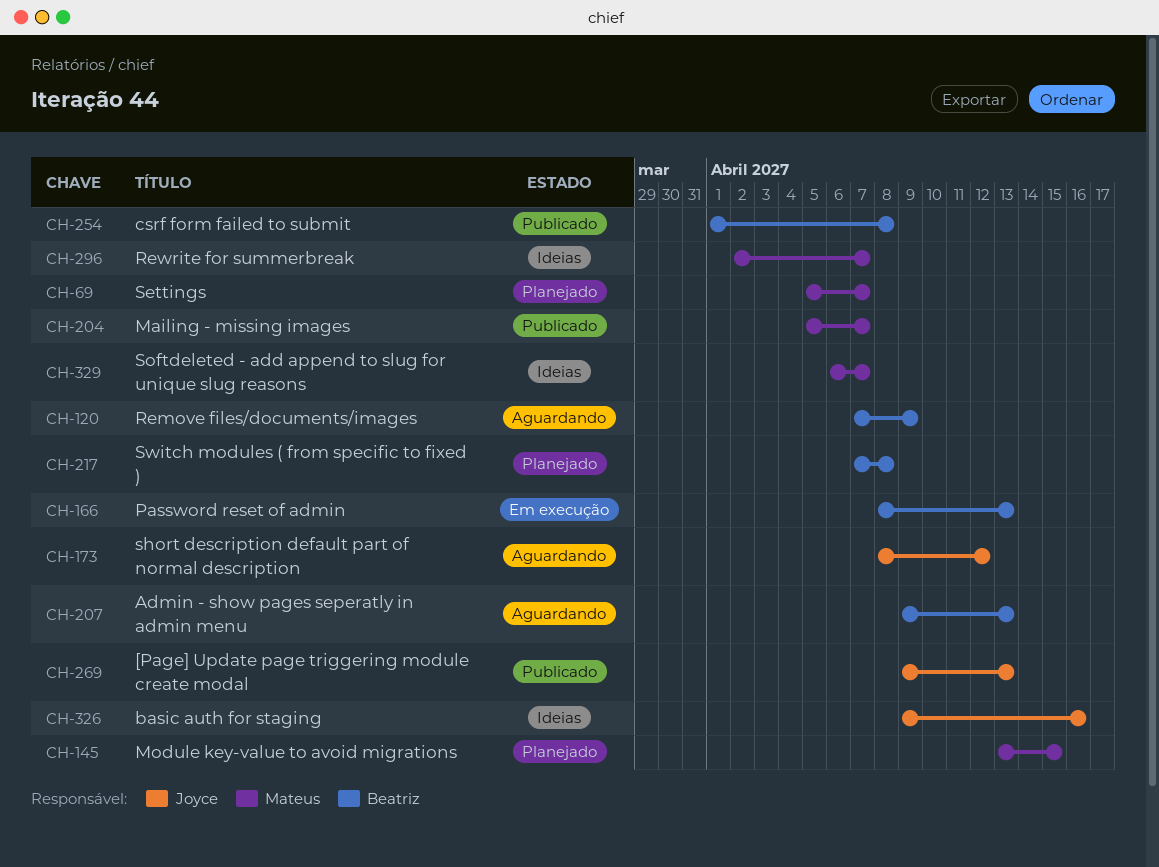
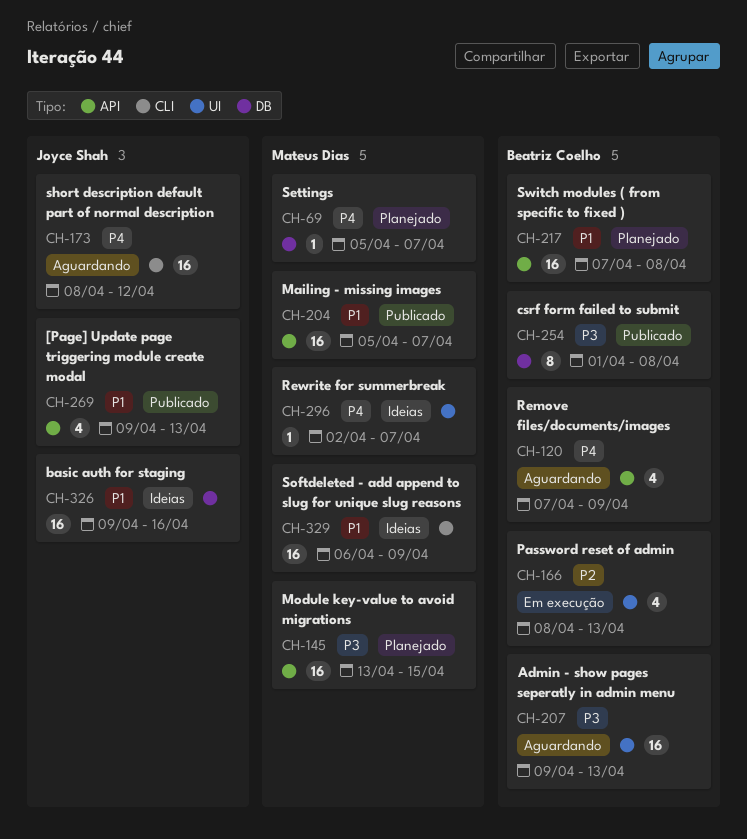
CH-329, due: Apr 7 -> Apr 9

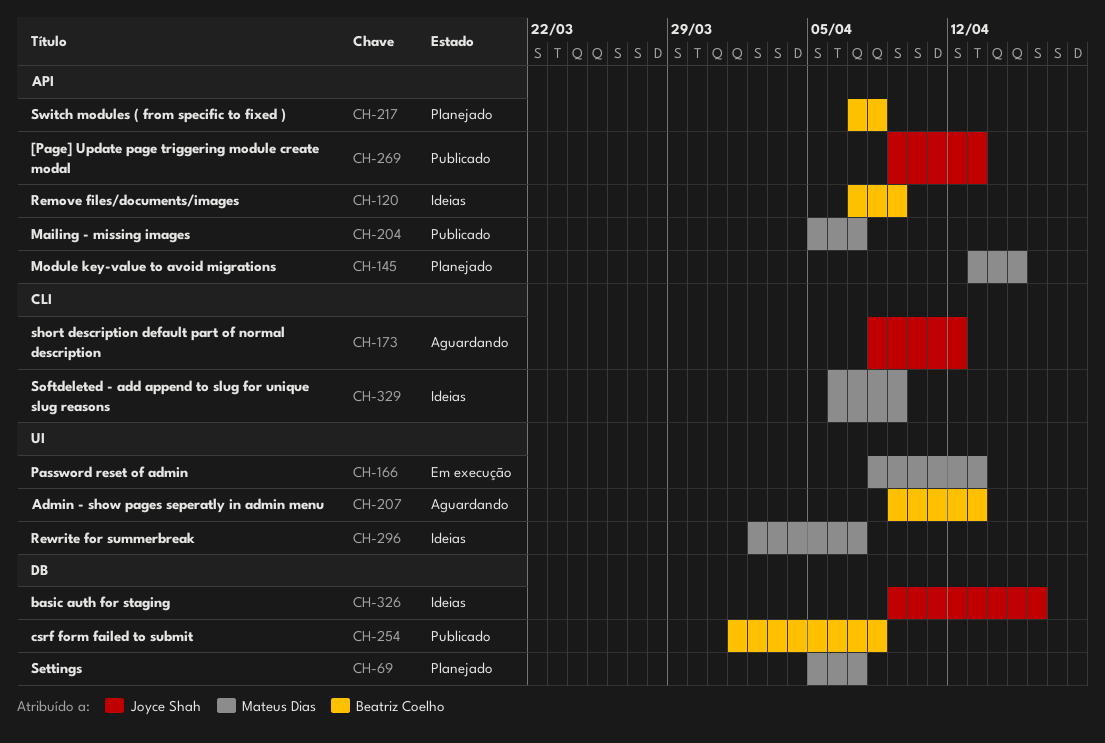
CH-120, status: Aguardando -> Ideias
CH-166, owner: Beatriz Coelho -> Mateus Dias

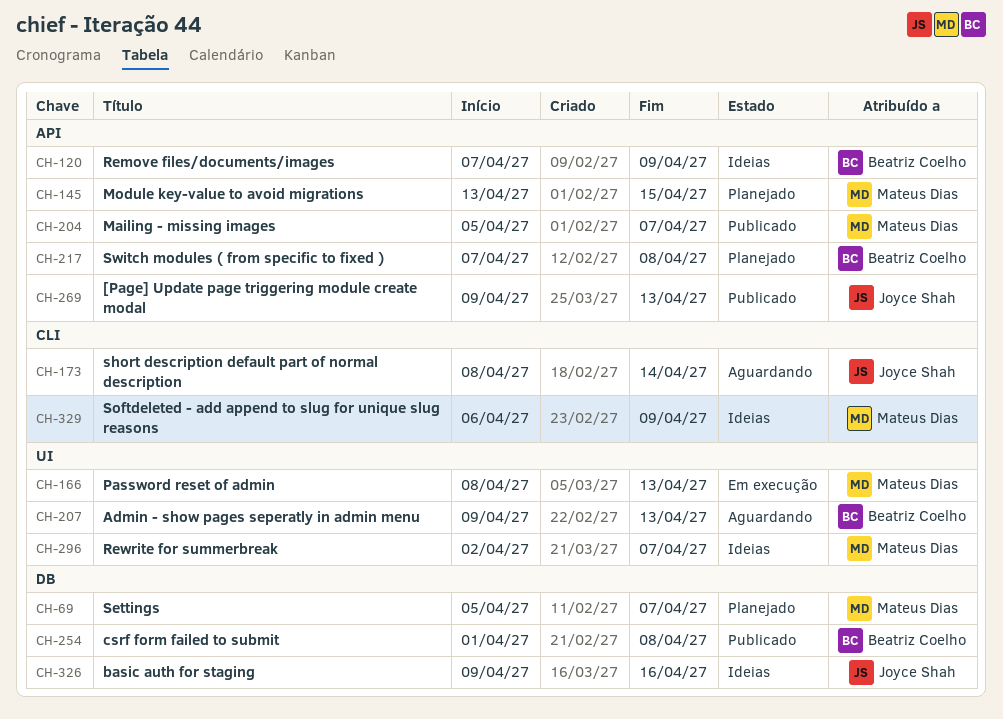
CH-173, due: Apr 12 -> Apr 14

